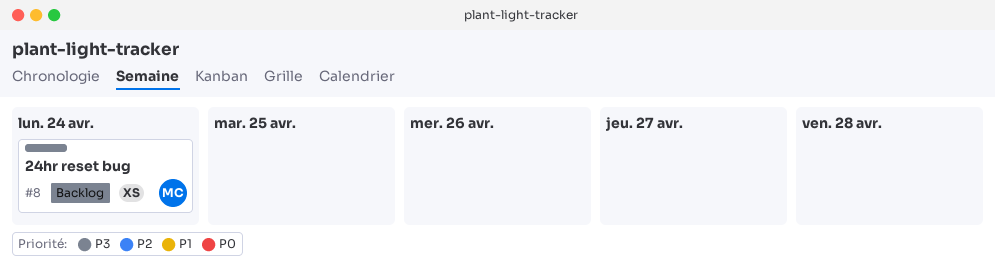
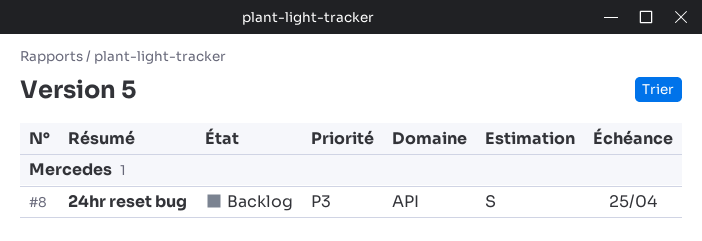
#8, estimate: XS -> S
#8, due: Apr 24 -> Apr 25

